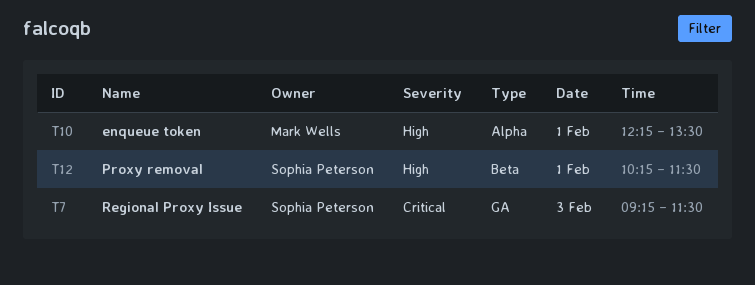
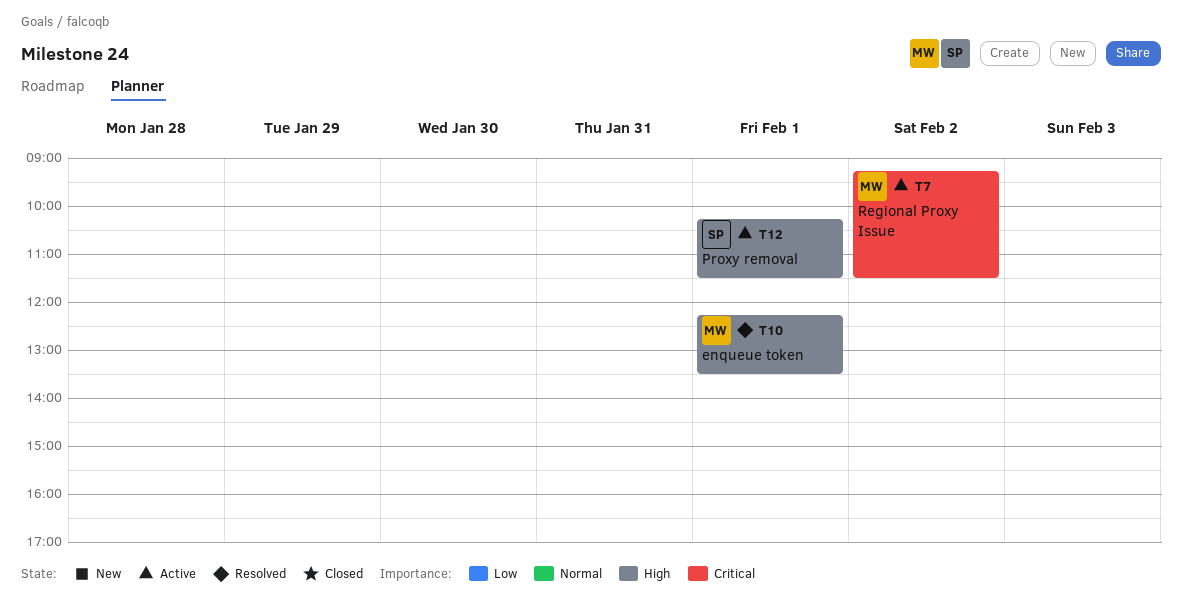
T7, owner: Sophia Peterson -> Mark Wells
T7, day: Feb 3 -> Feb 2

